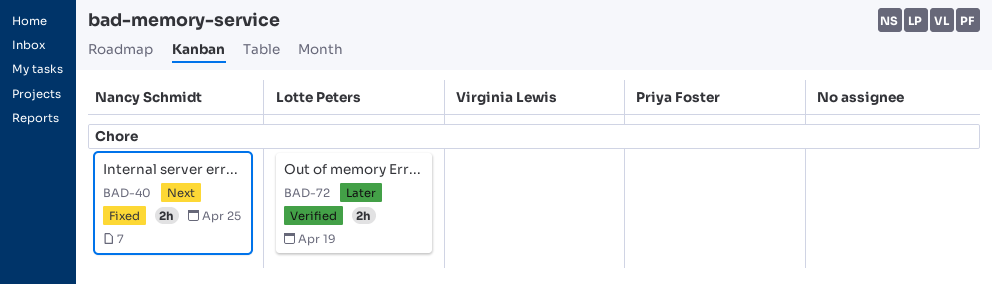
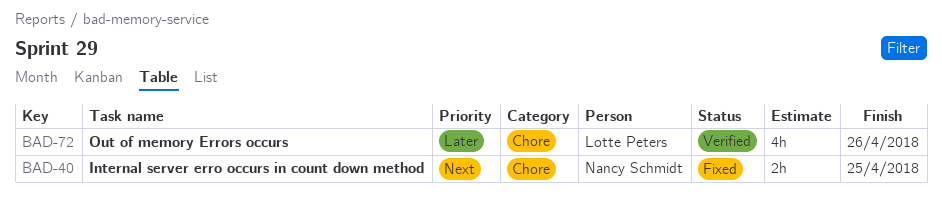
BAD-72, estimate: 2h -> 4h
BAD-72, due: Apr 19 -> Apr 26

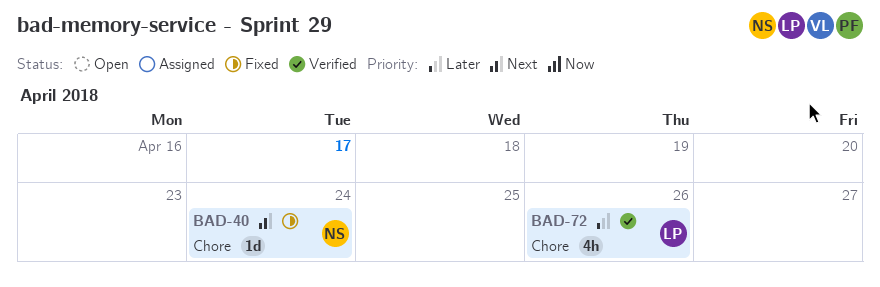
BAD-40, estimate: 2h -> 1d
BAD-40, due: Apr 25 -> Apr 24

